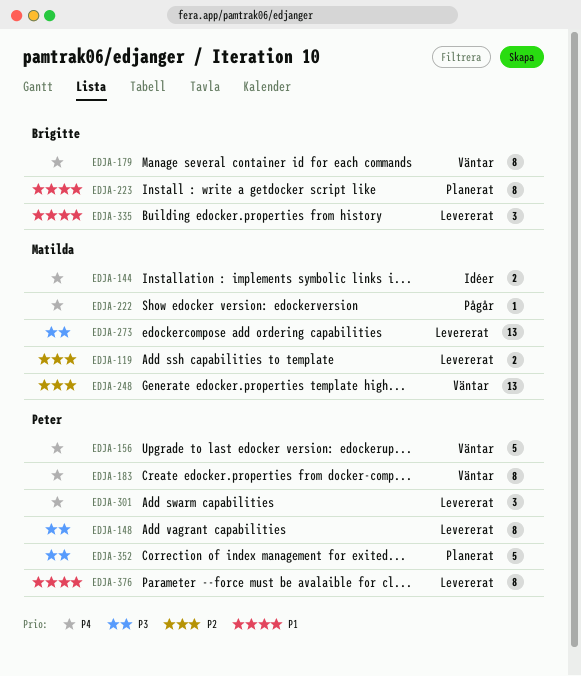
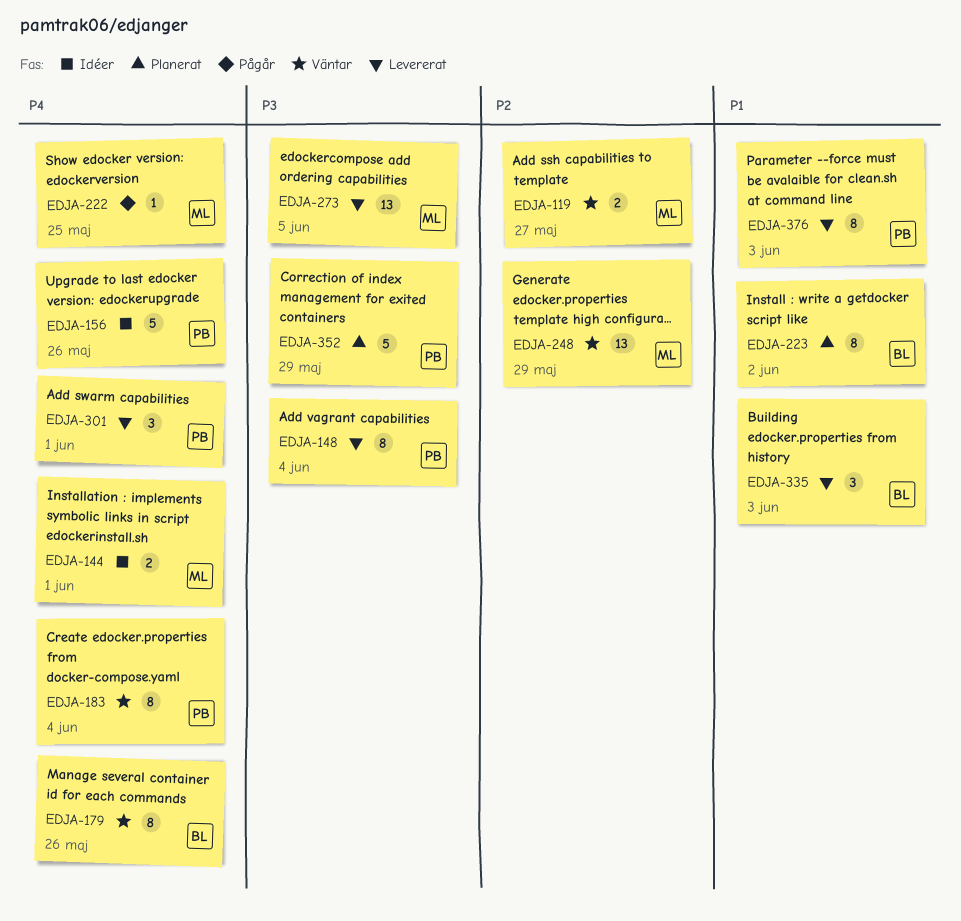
EDJA-119, status: Levererat -> Väntar
EDJA-156, status: Väntar -> Idéer

